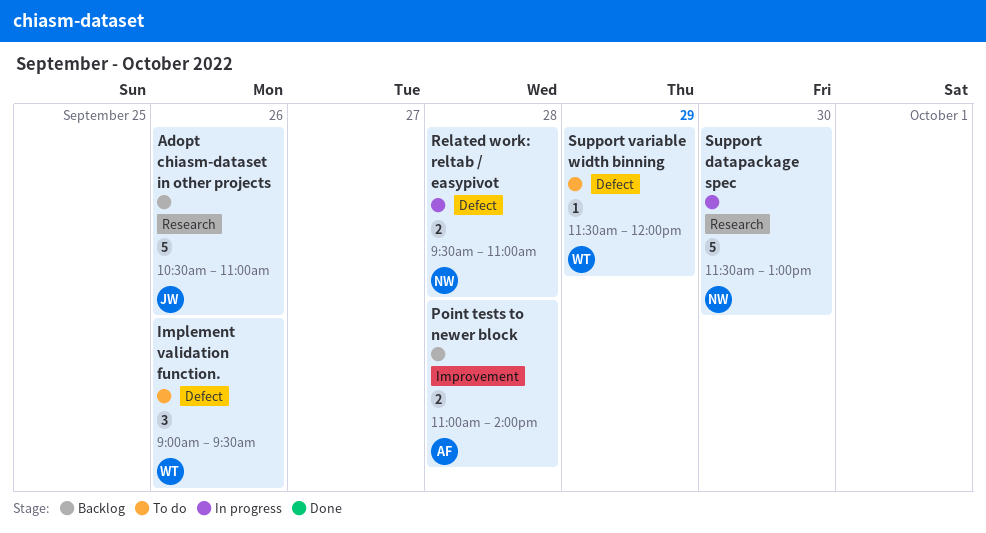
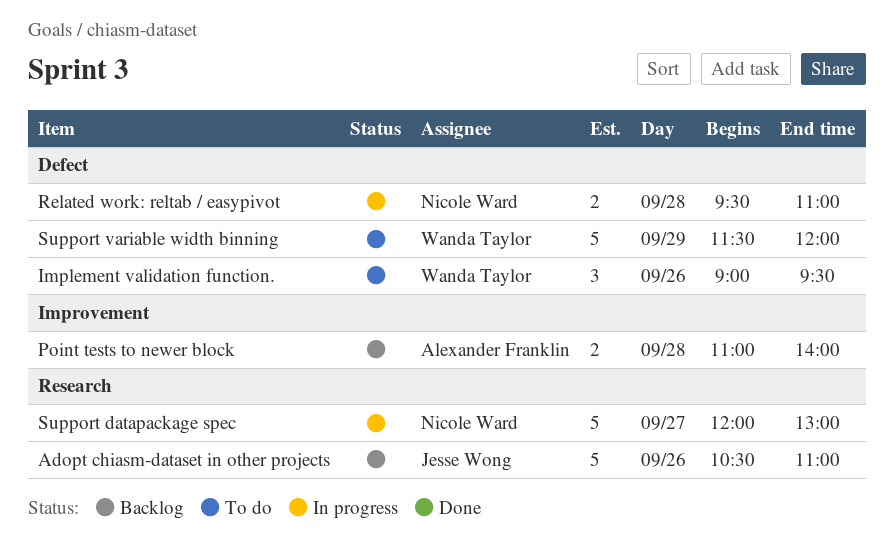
Support datapackage spec, day: Sep 30 -> Sep 27
Support datapackage spec, begins: 11:30 -> 12:00
Support variable width binning, estimate: 1 -> 5

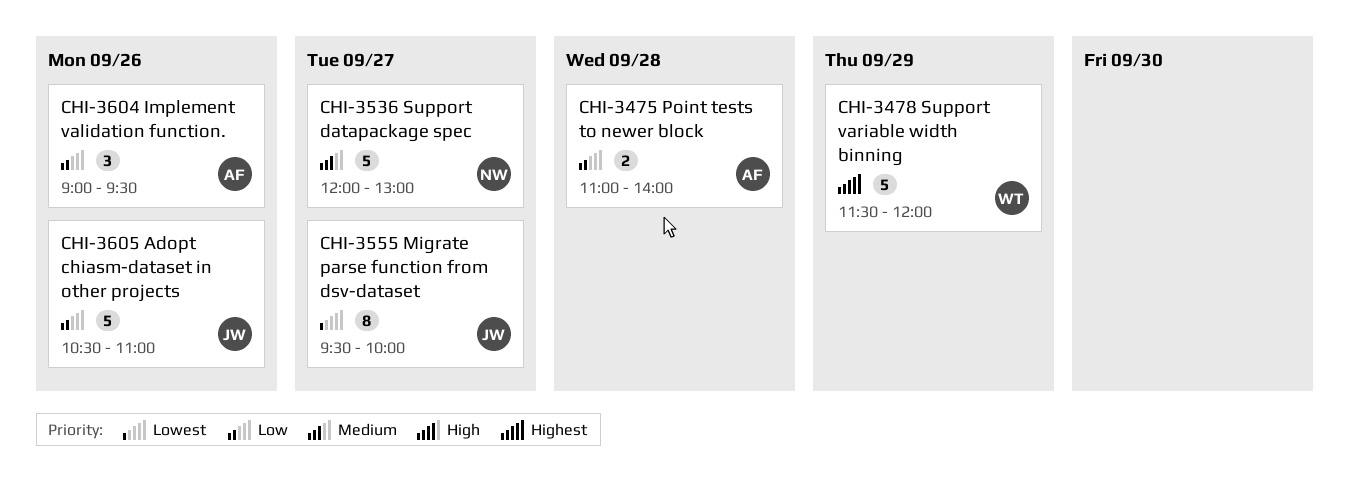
Implement validation function., owner: Wanda Taylor -> Alexander Franklin
Migrate parse function from dsv-dataset: none -> present
Related work: reltab / easypivot: present -> none

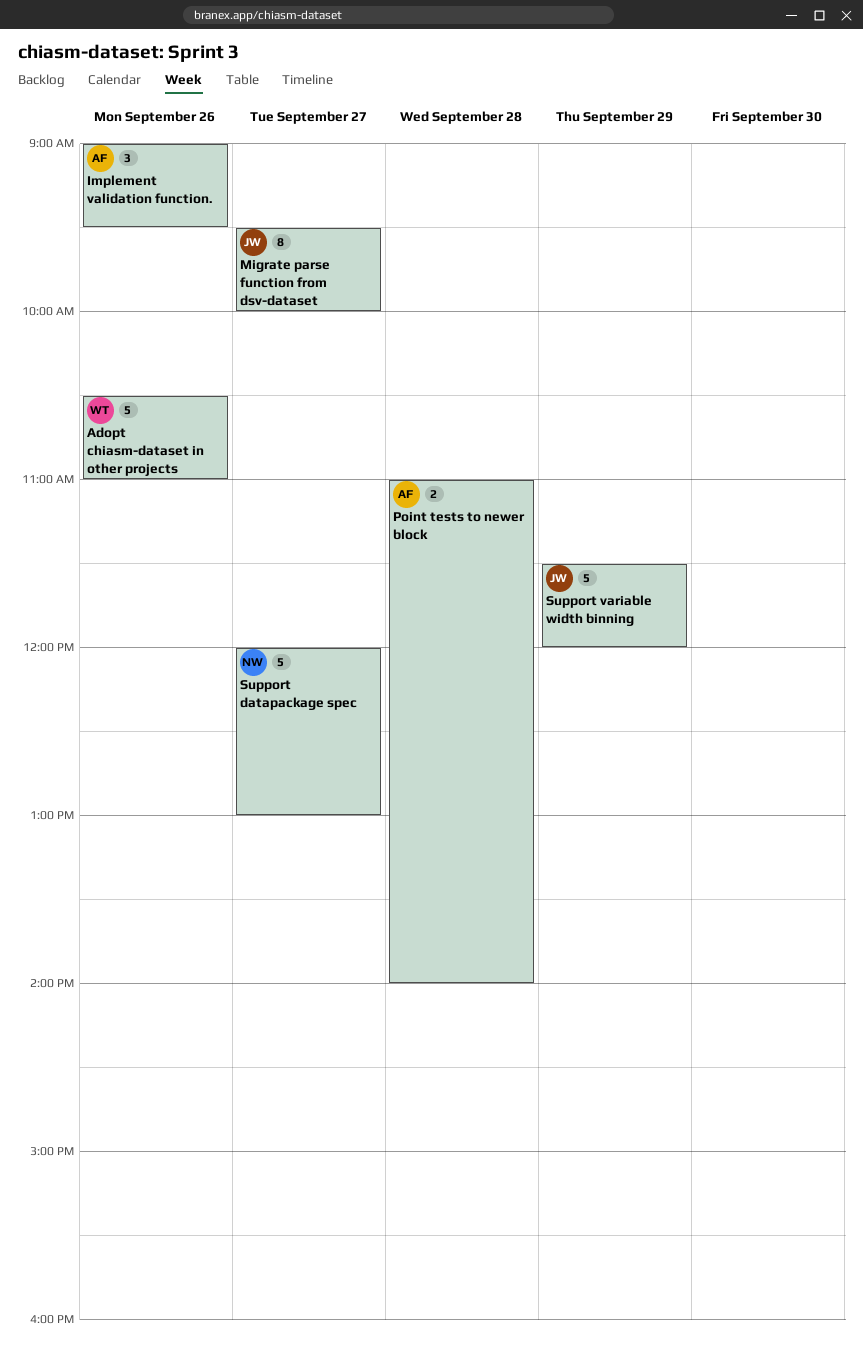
Adopt chiasm-dataset in other projects, owner: JW -> WT
Support variable width binning, owner: WT -> JW

